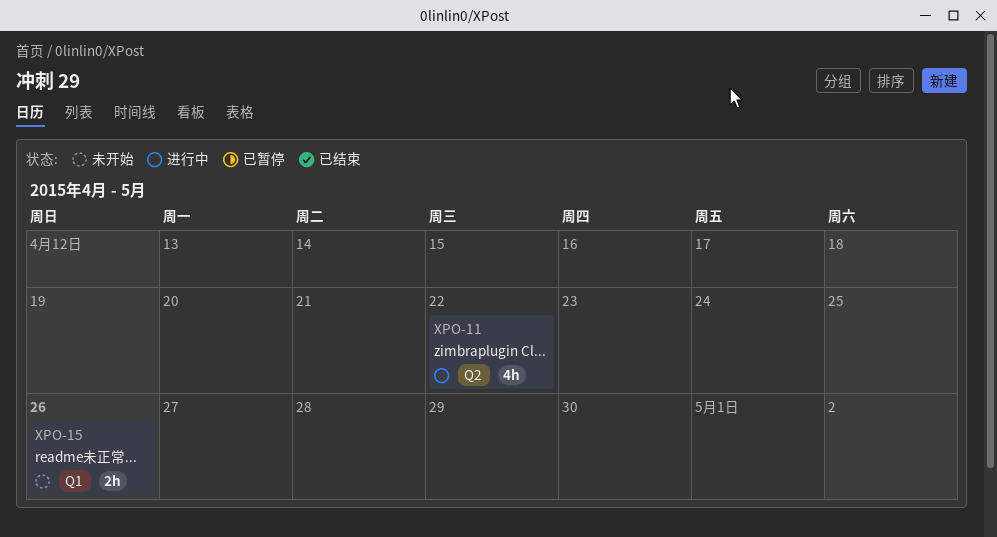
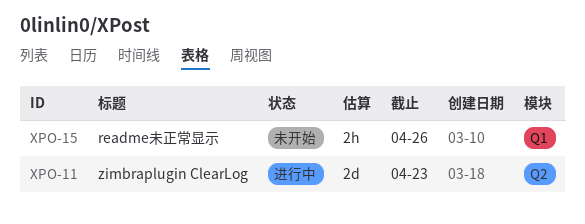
XPO-11, estimate: 4h -> 2d
XPO-11, due: Apr 22 -> Apr 23

